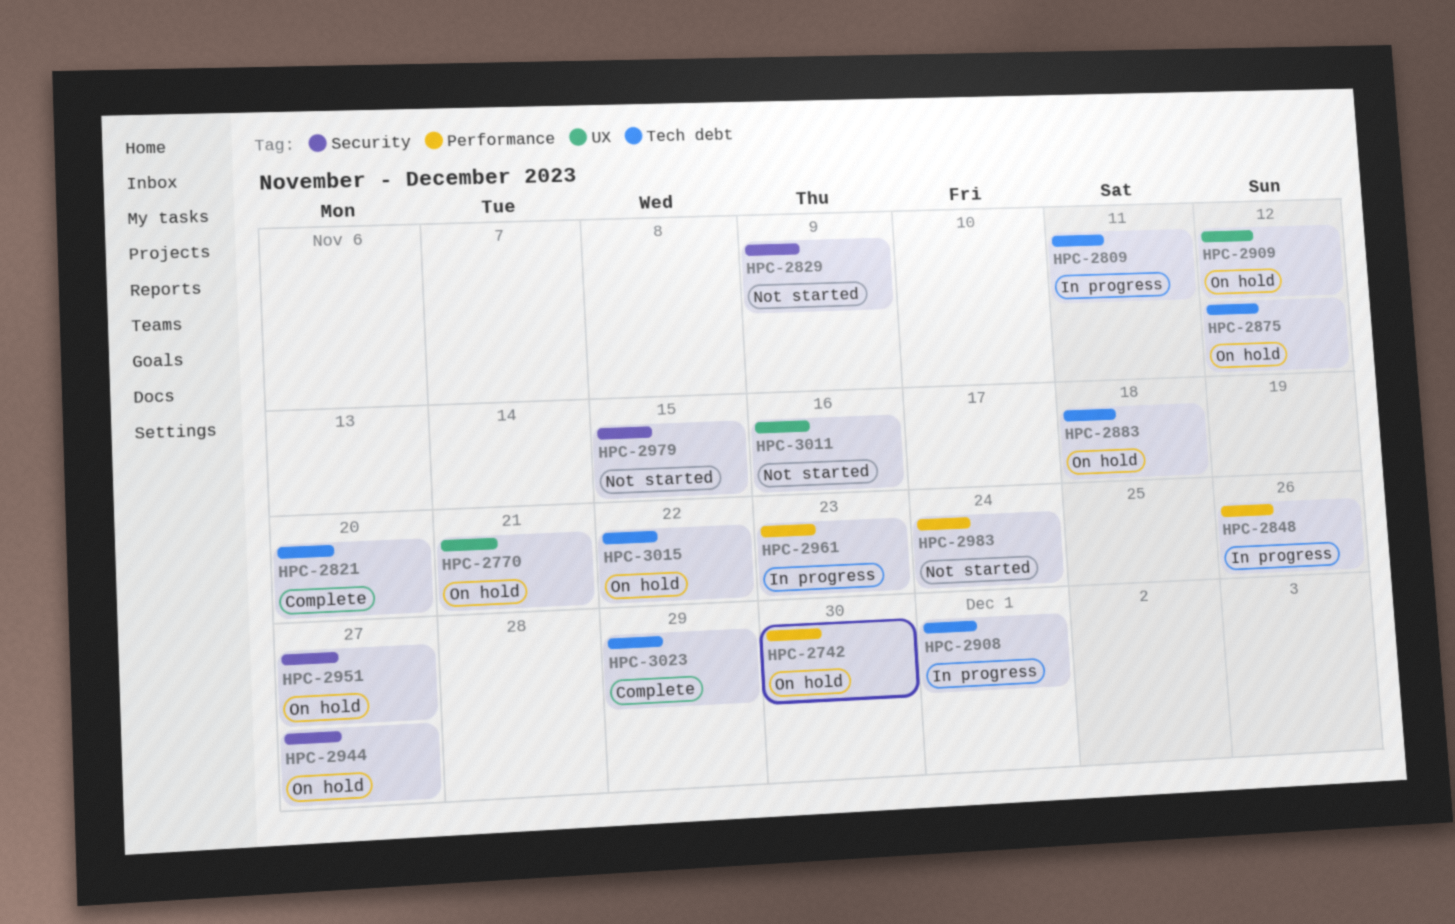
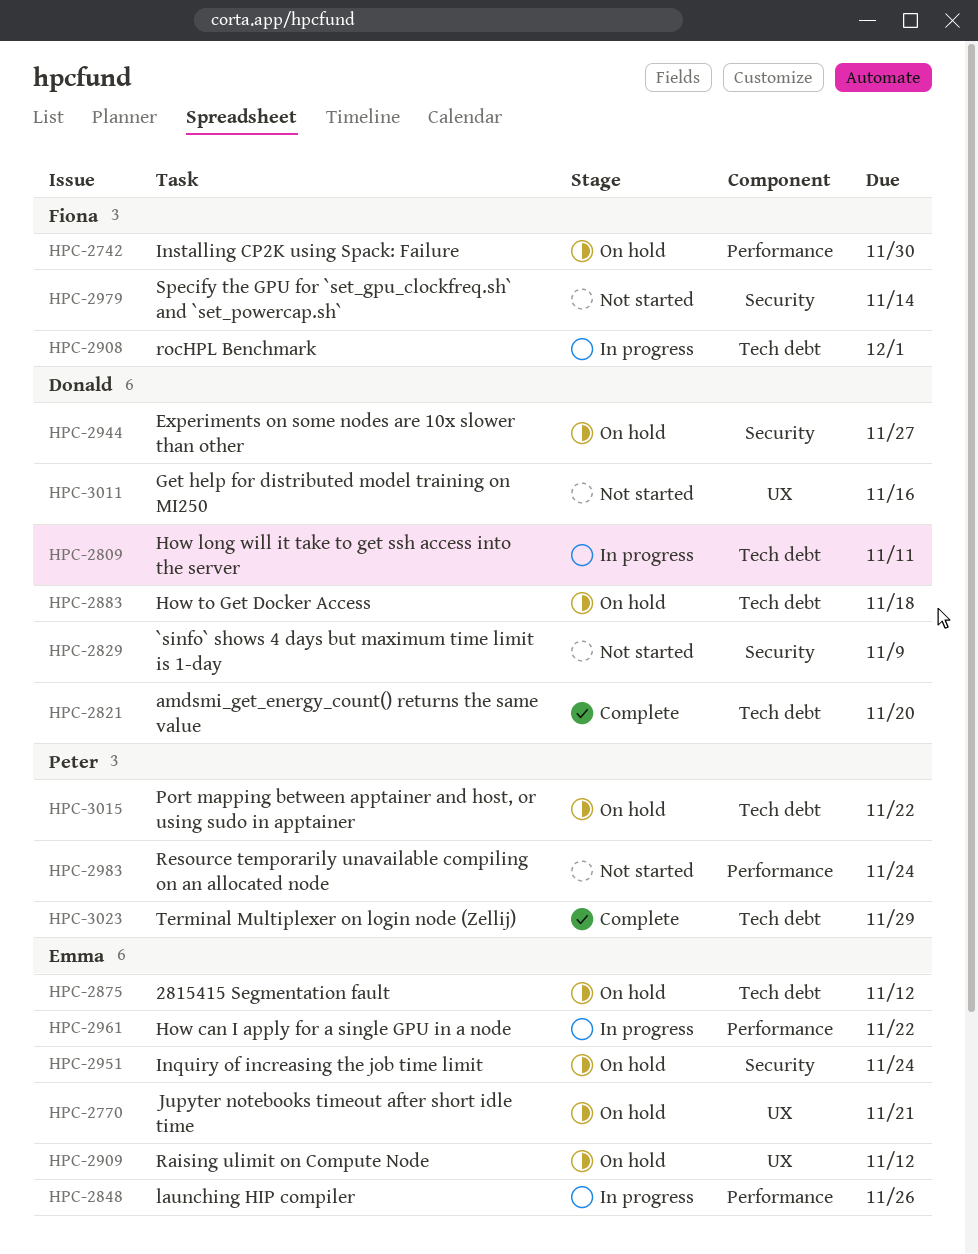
HPC-2951, due: Nov 27 -> Nov 24
HPC-2961, due: Nov 23 -> Nov 22
HPC-2979, due: Nov 15 -> Nov 14

